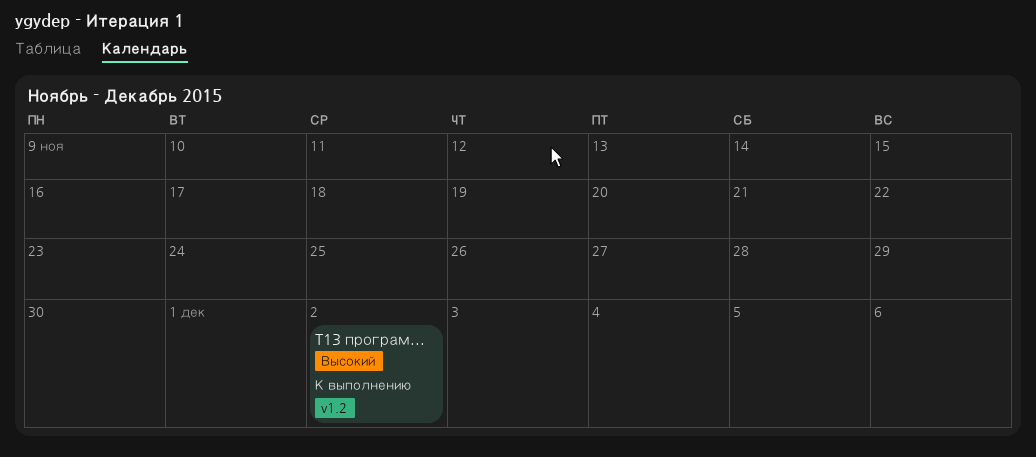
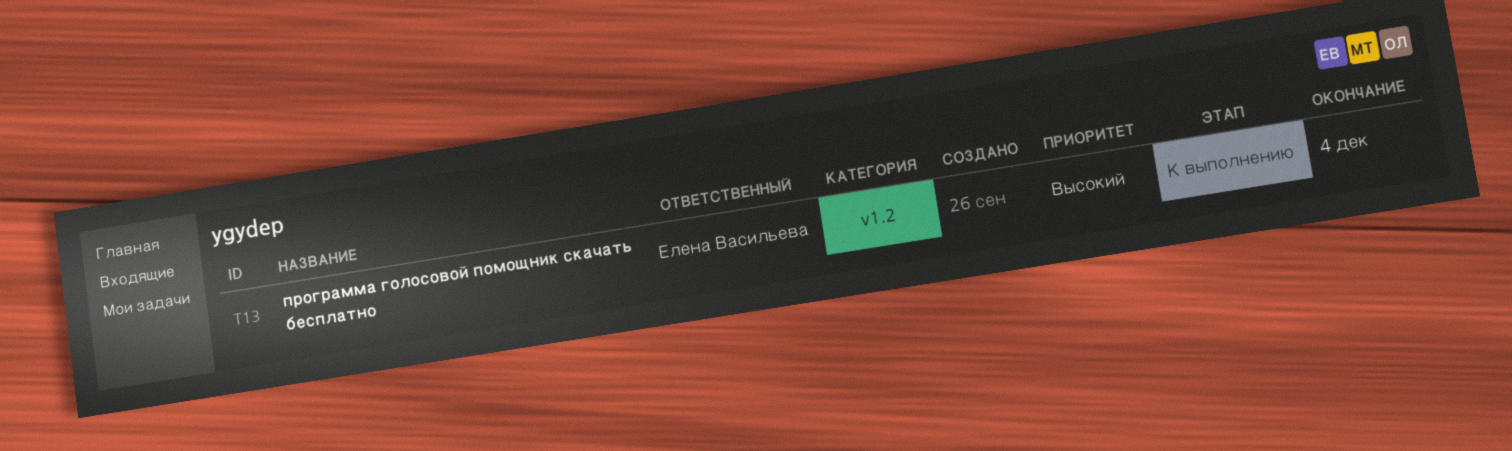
T13, due: Dec 2 -> Dec 4

